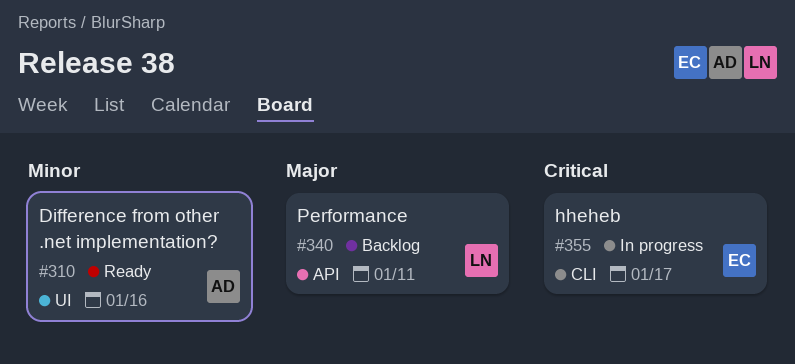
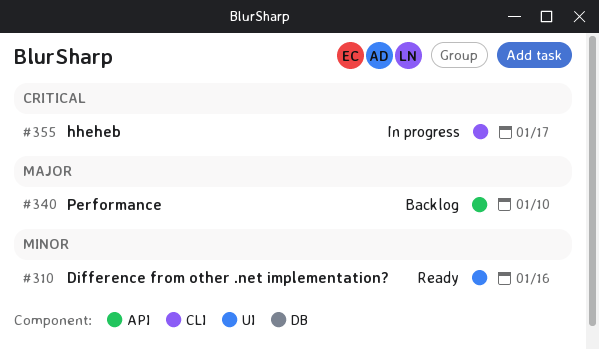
#340, due: Jan 11 -> Jan 10

